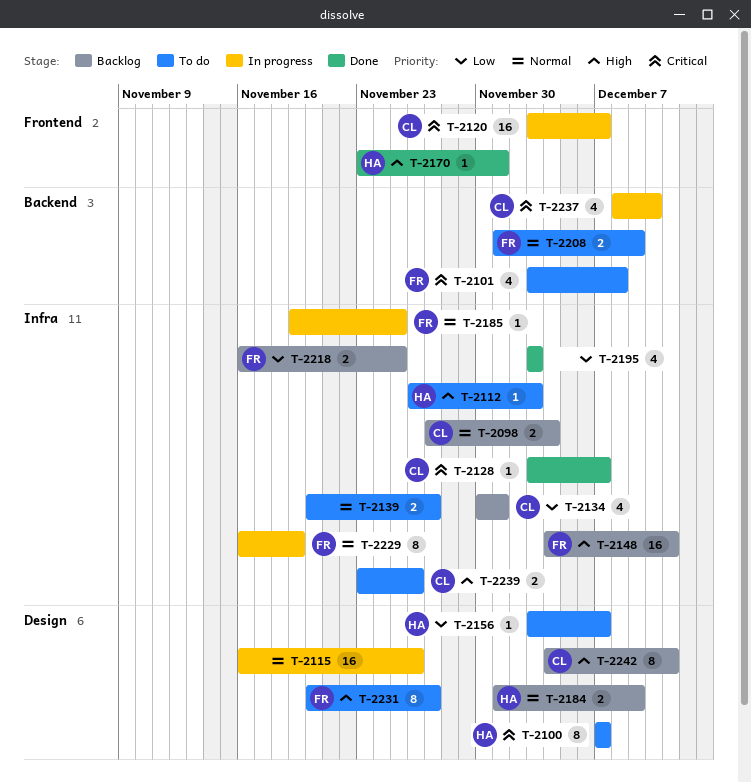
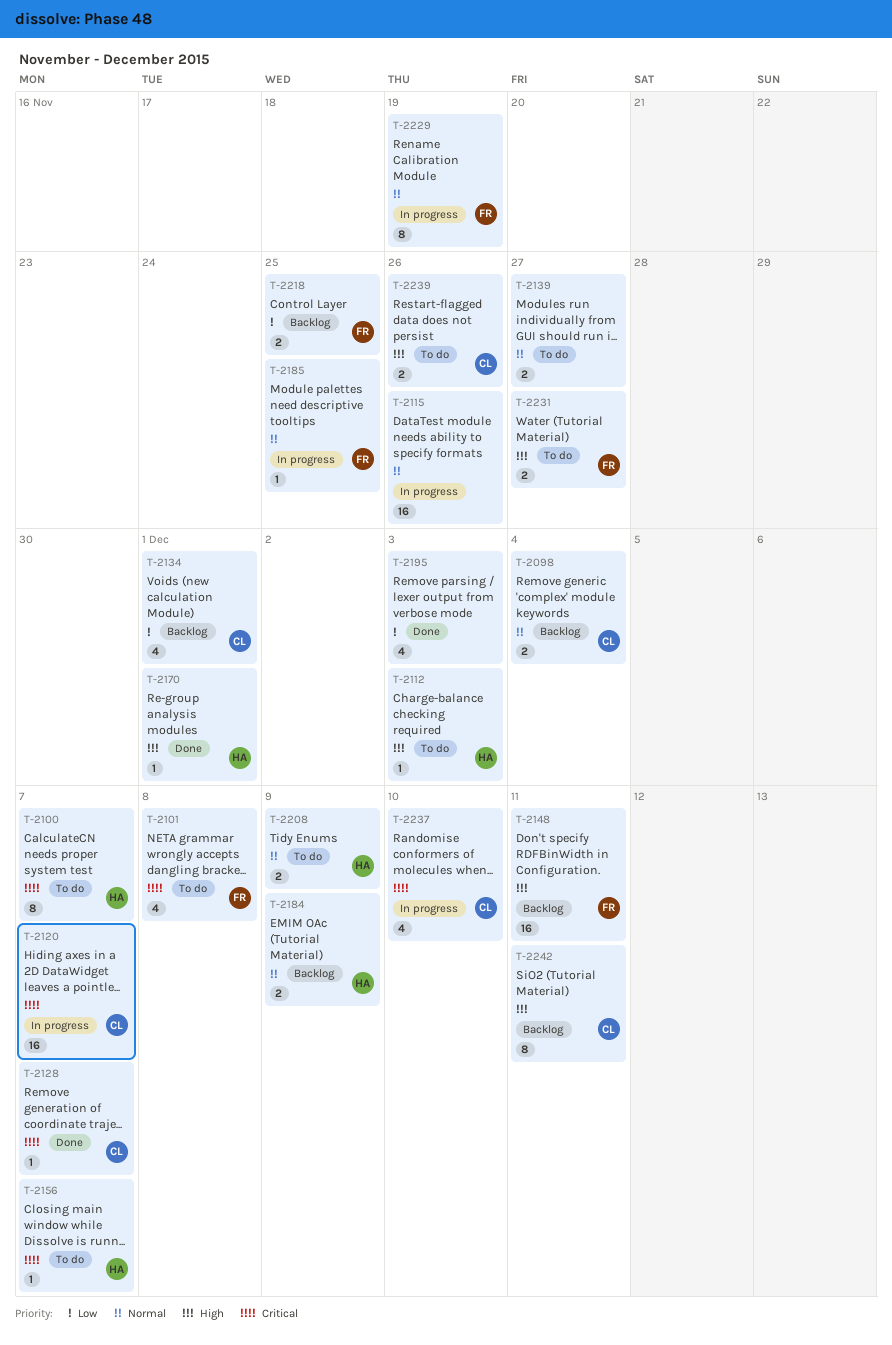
T-2156, priority: Low -> Critical
T-2208, owner: FR -> HA
T-2231, estimate: 8 -> 2

